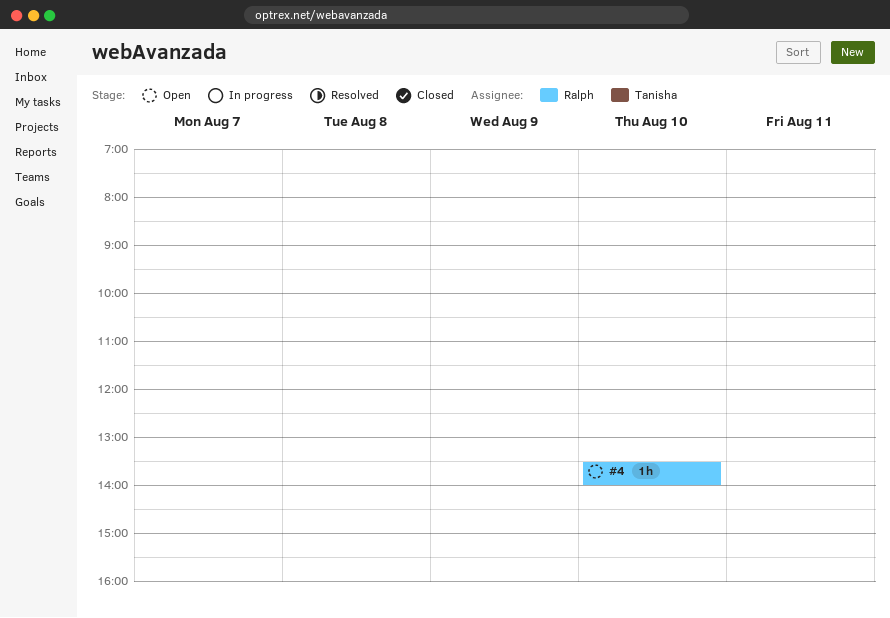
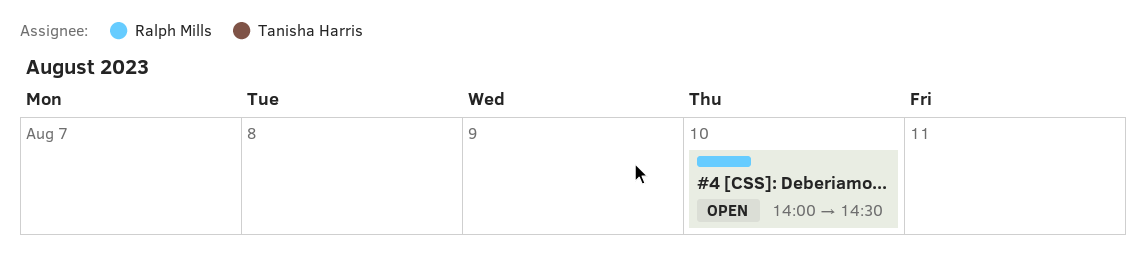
#4, begins: 13:30 -> 14:00
#4, ends: 14:00 -> 14:30

